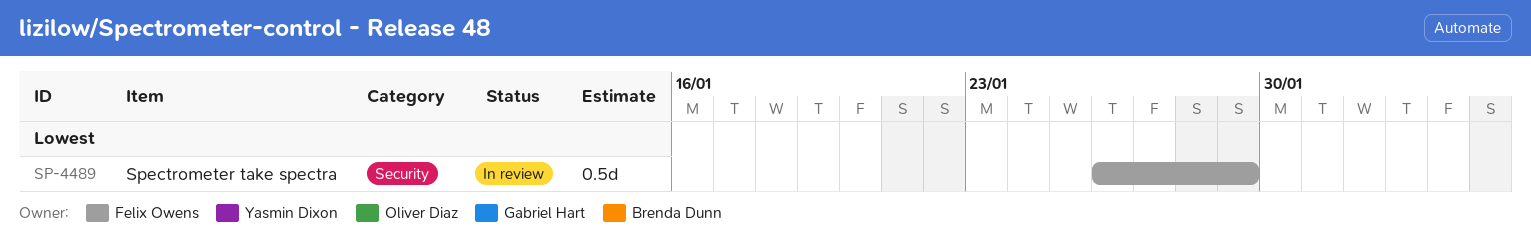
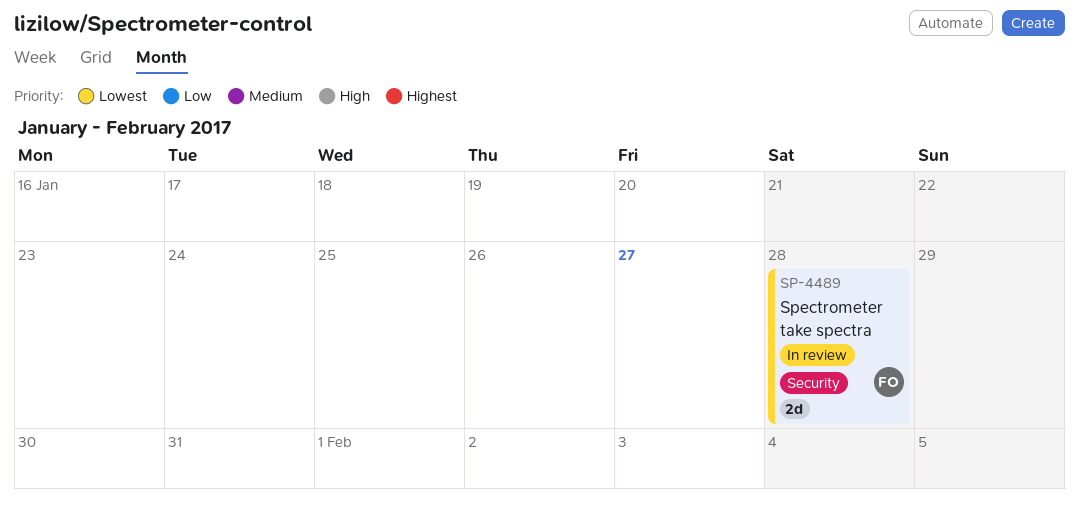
SP-4489, estimate: 0.5d -> 2d
SP-4489, due: Jan 29 -> Jan 28

